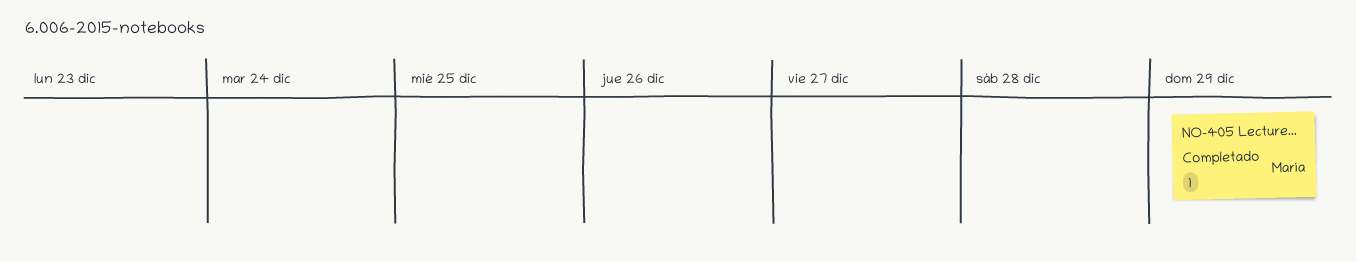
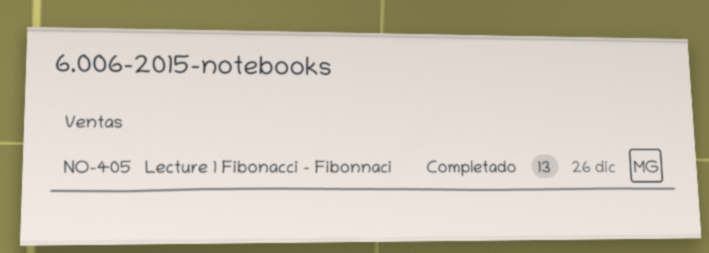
NO-405, estimate: 1 -> 13
NO-405, due: Dec 29 -> Dec 26

